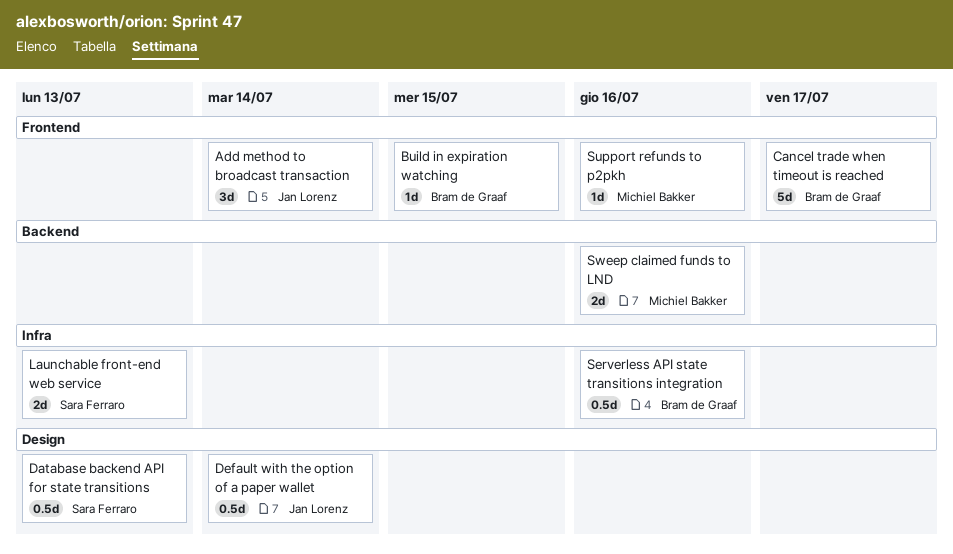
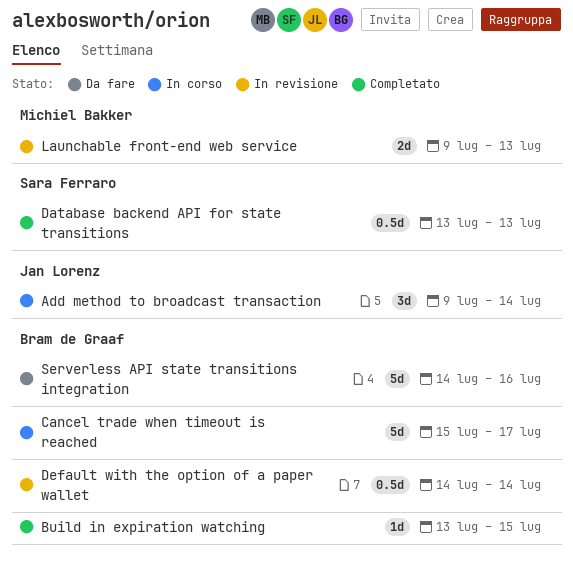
Default with the option of a paper wallet, owner: Jan Lorenz -> Bram de Graaf
Launchable front-end web service, owner: Sara Ferraro -> Michiel Bakker
Serverless API state transitions integration, estimate: 0.5d -> 5d
Support refunds to p2pkh: present -> none
Sweep claimed funds to LND: present -> none

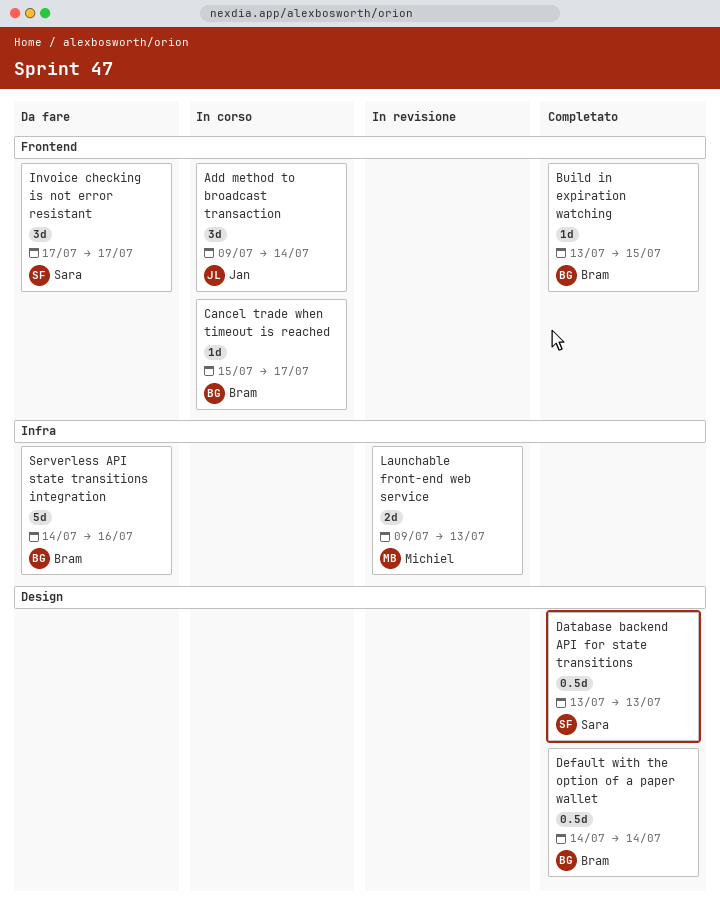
Cancel trade when timeout is reached, estimate: 5d -> 1d
Default with the option of a paper wallet, status: In revisione -> Completato
Invoice checking is not error resistant: none -> present

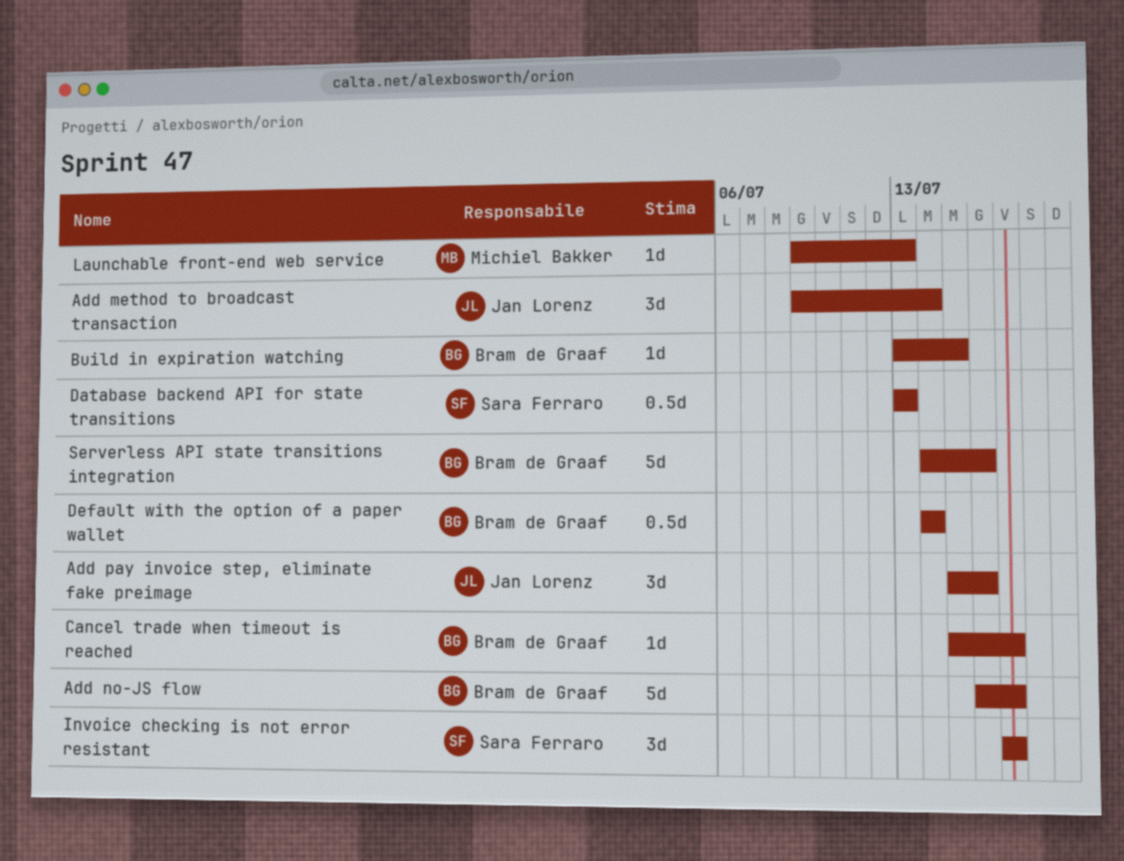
Add no-JS flow: none -> present
Add pay invoice step, eliminate fake preimage: none -> present
Launchable front-end web service, estimate: 2d -> 1d

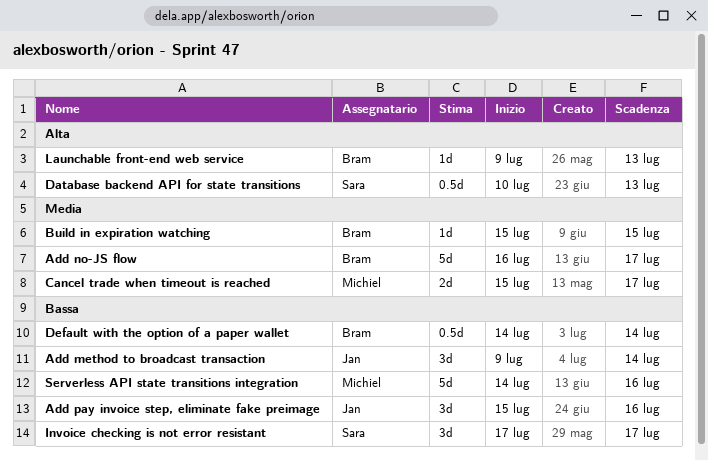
Build in expiration watching, start: Jul 13 -> Jul 15
Cancel trade when timeout is reached, owner: Bram de Graaf -> Michiel Bakker
Cancel trade when timeout is reached, estimate: 1d -> 2d
Database backend API for state transitions, start: Jul 13 -> Jul 10
Launchable front-end web service, owner: Michiel Bakker -> Bram de Graaf
Serverless API state transitions integration, owner: Bram de Graaf -> Michiel Bakker

